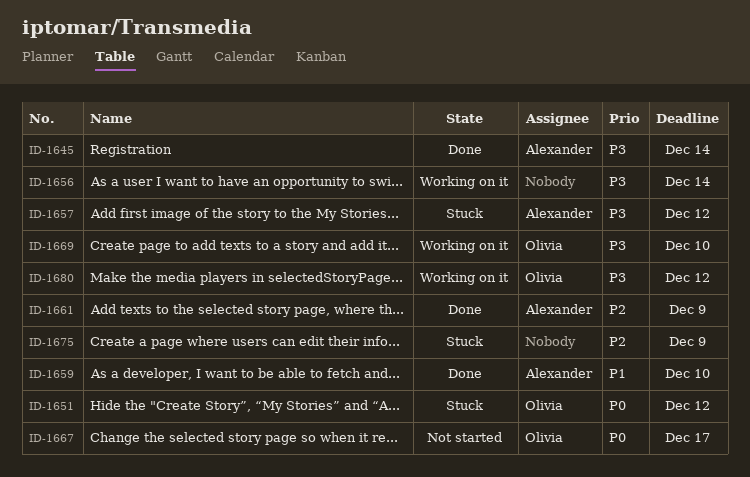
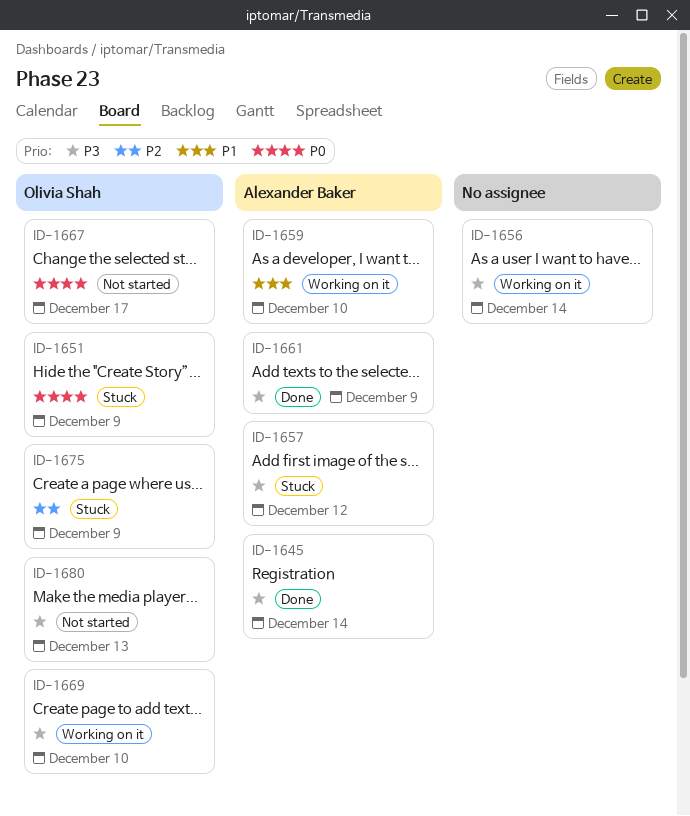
ID-1651, due: Dec 12 -> Dec 9
ID-1659, status: Done -> Working on it
ID-1661, priority: P2 -> P3
ID-1675, owner: none -> Olivia Shah
ID-1680, status: Working on it -> Not started
ID-1680, due: Dec 12 -> Dec 13

